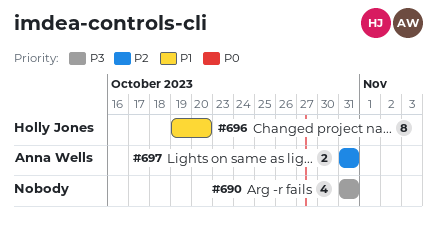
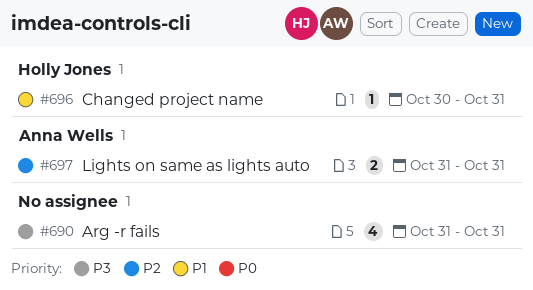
#696, estimate: 8 -> 1
#696, start: Oct 19 -> Oct 30
#696, due: Oct 20 -> Oct 31

